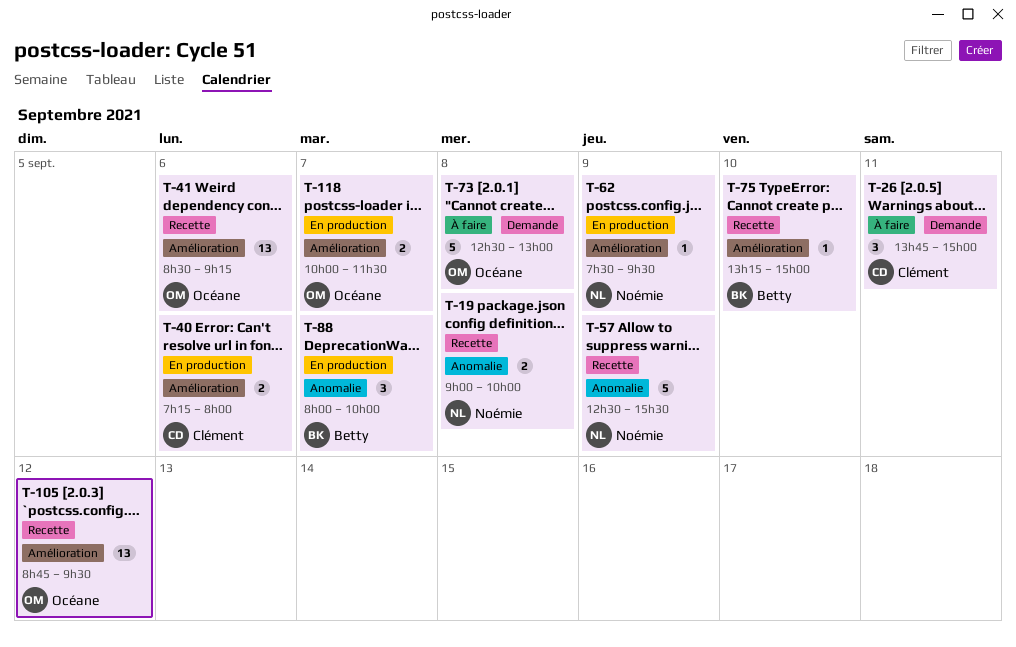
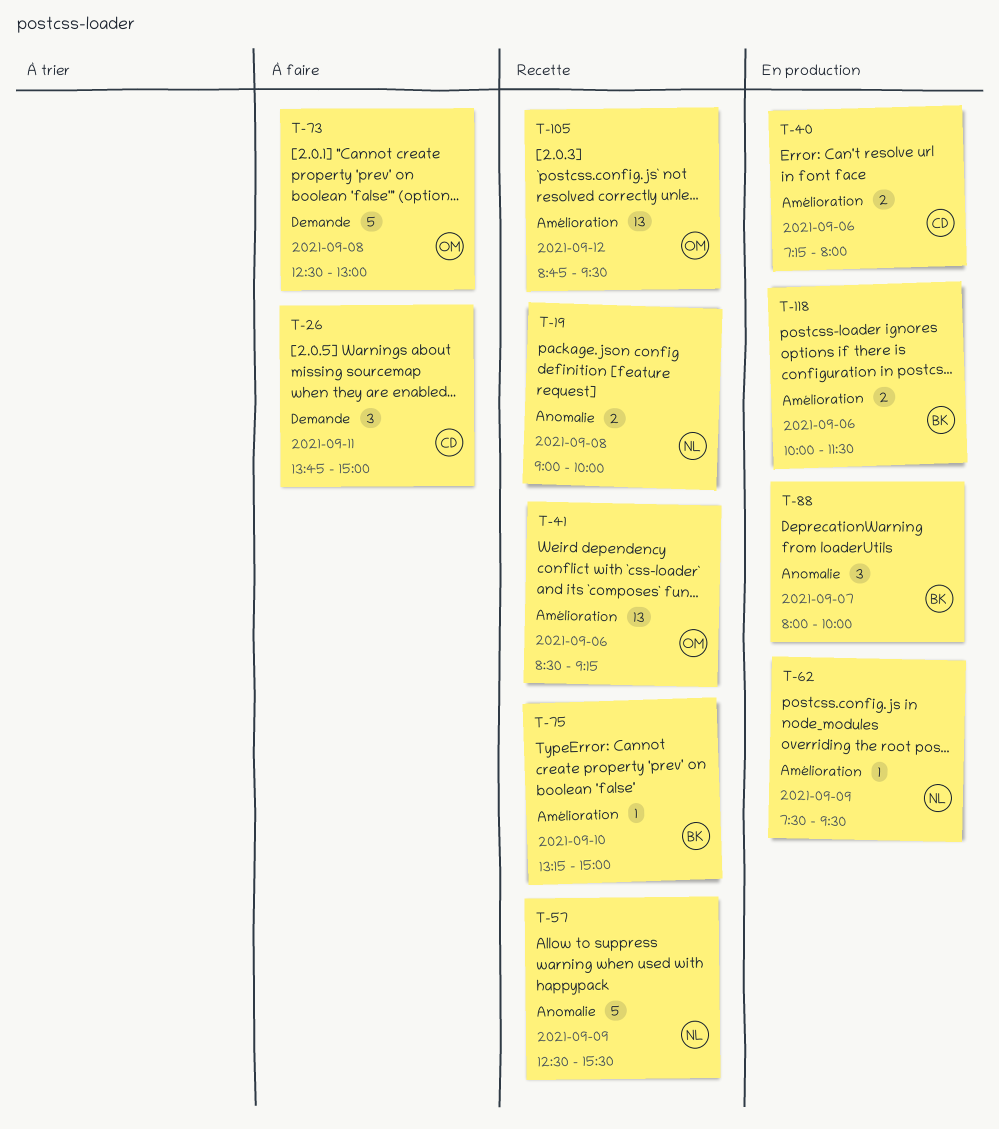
T-118, owner: Océane -> Betty
T-118, day: Sep 7 -> Sep 6

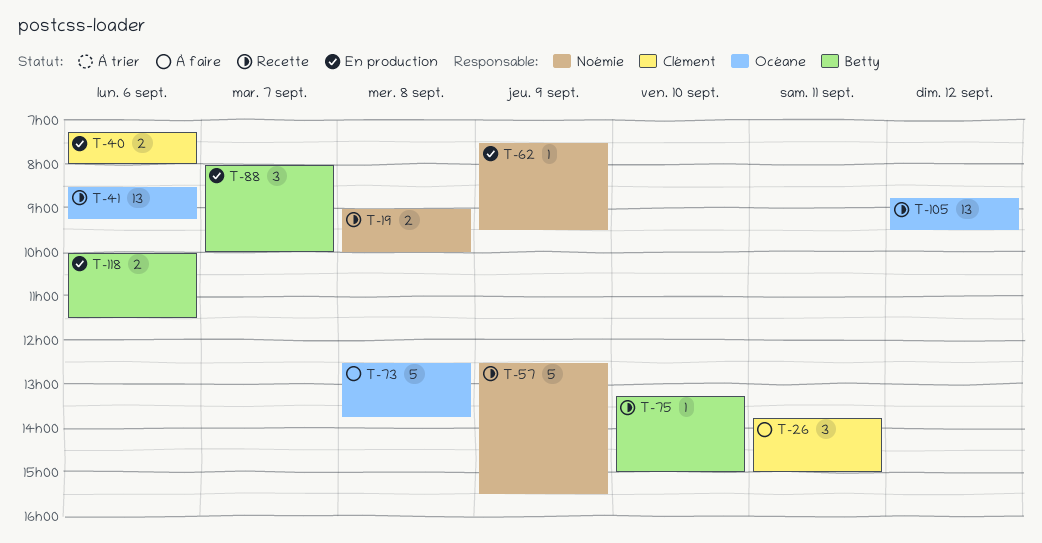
T-73, ends: 13:00 -> 13:45

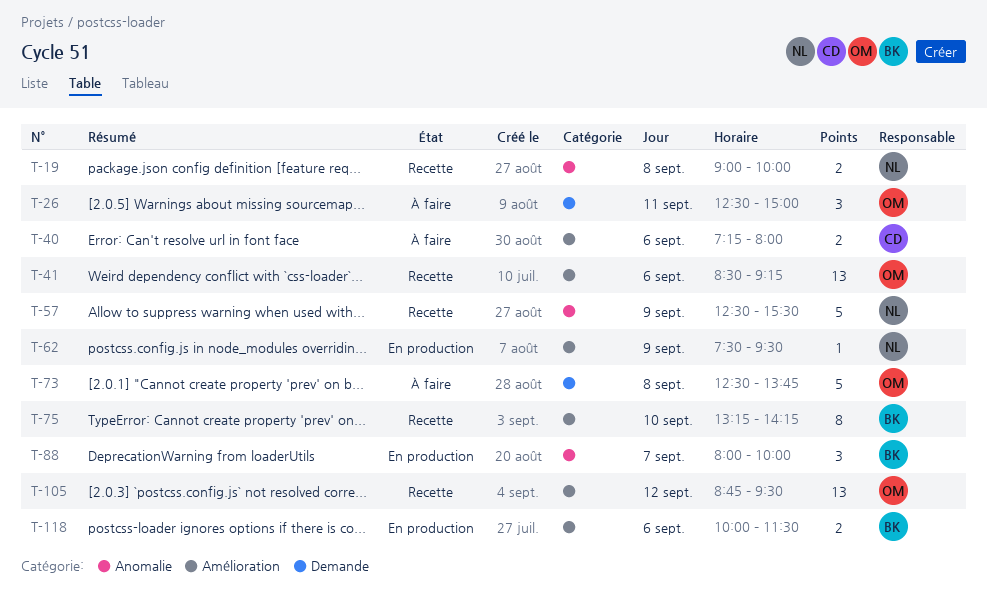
T-26, owner: Clément -> Océane
T-26, begins: 13:45 -> 12:30
T-40, status: En production -> À faire
T-75, estimate: 1 -> 8
T-75, ends: 15:00 -> 14:15

